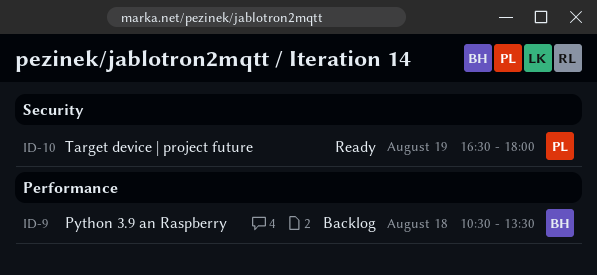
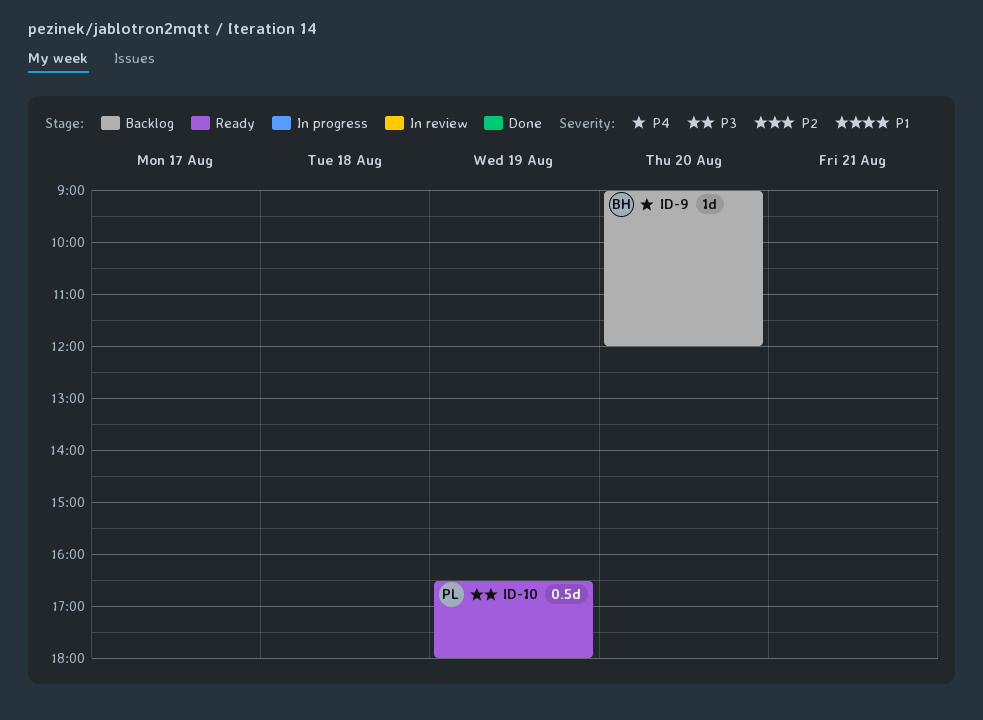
ID-9, day: Aug 18 -> Aug 20
ID-9, begins: 10:30 -> 09:00
ID-9, ends: 13:30 -> 12:00

